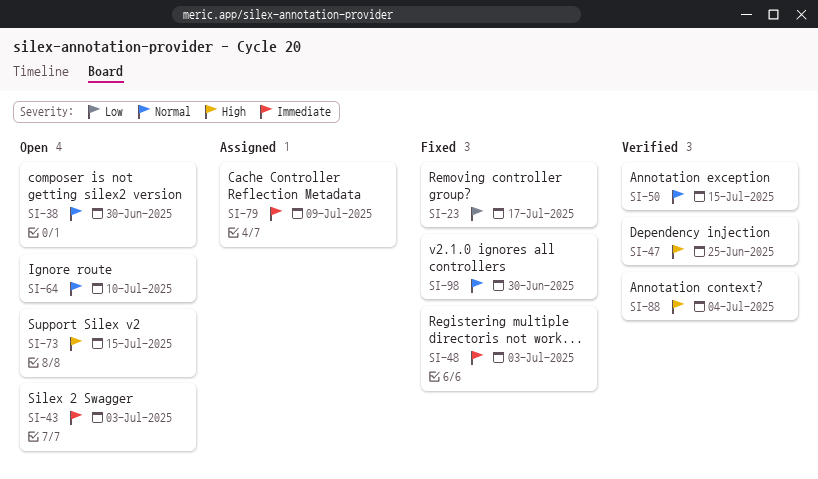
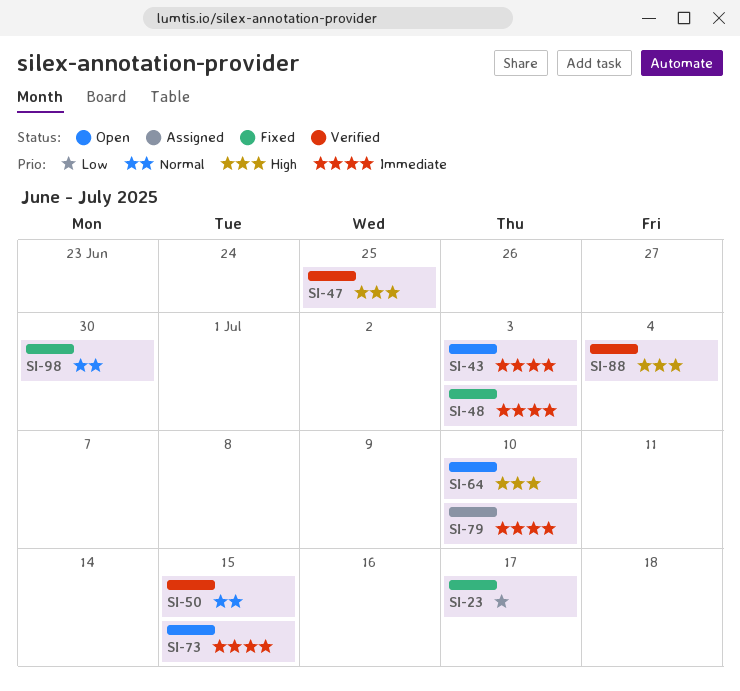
SI-38: present -> none
SI-64, priority: Normal -> High
SI-73, priority: High -> Immediate
SI-79, due: Jul 9 -> Jul 10

